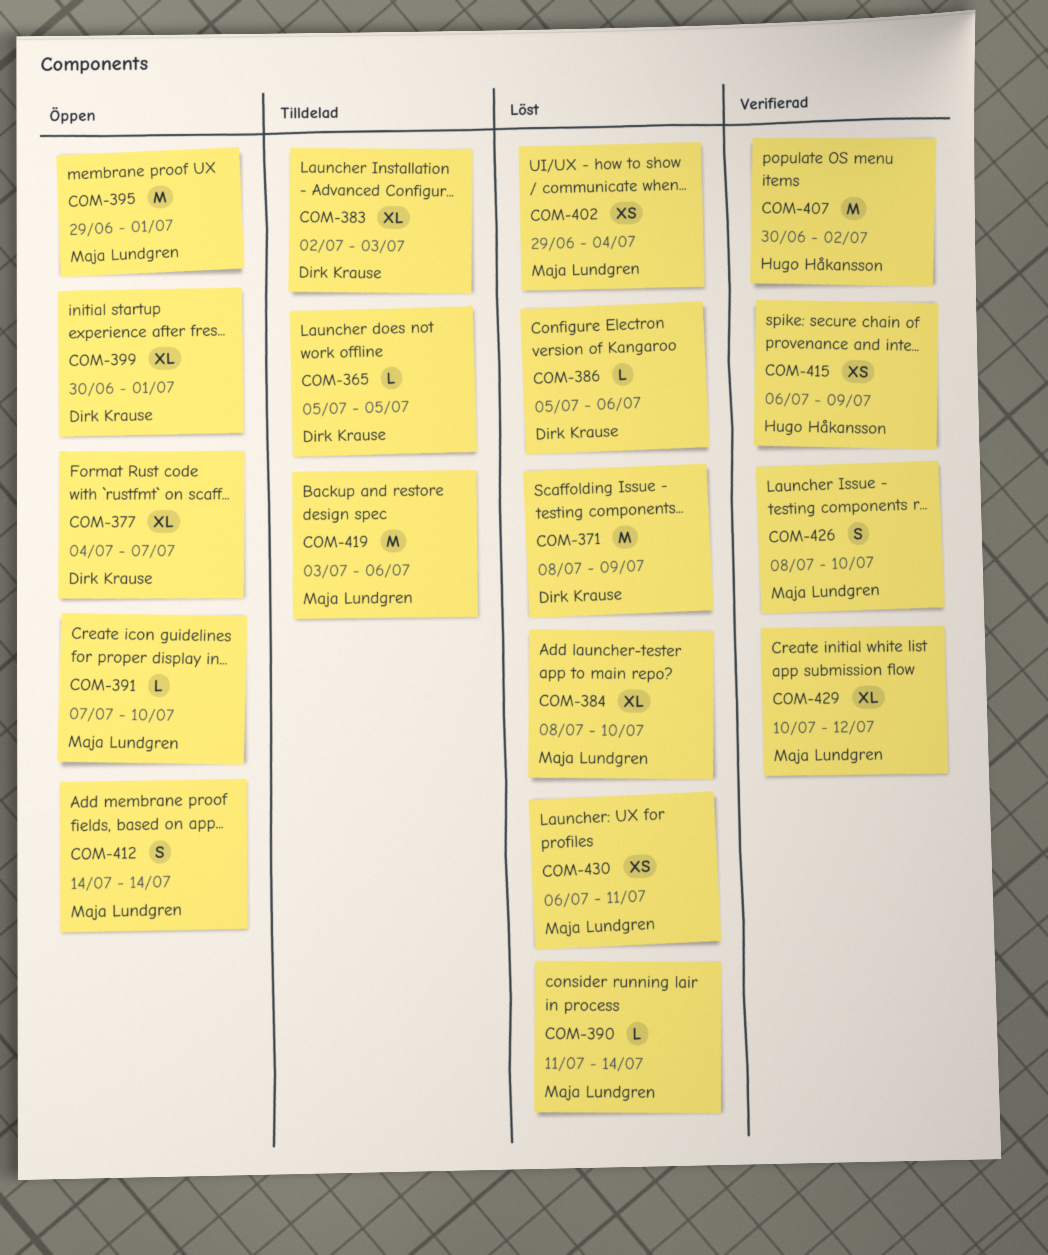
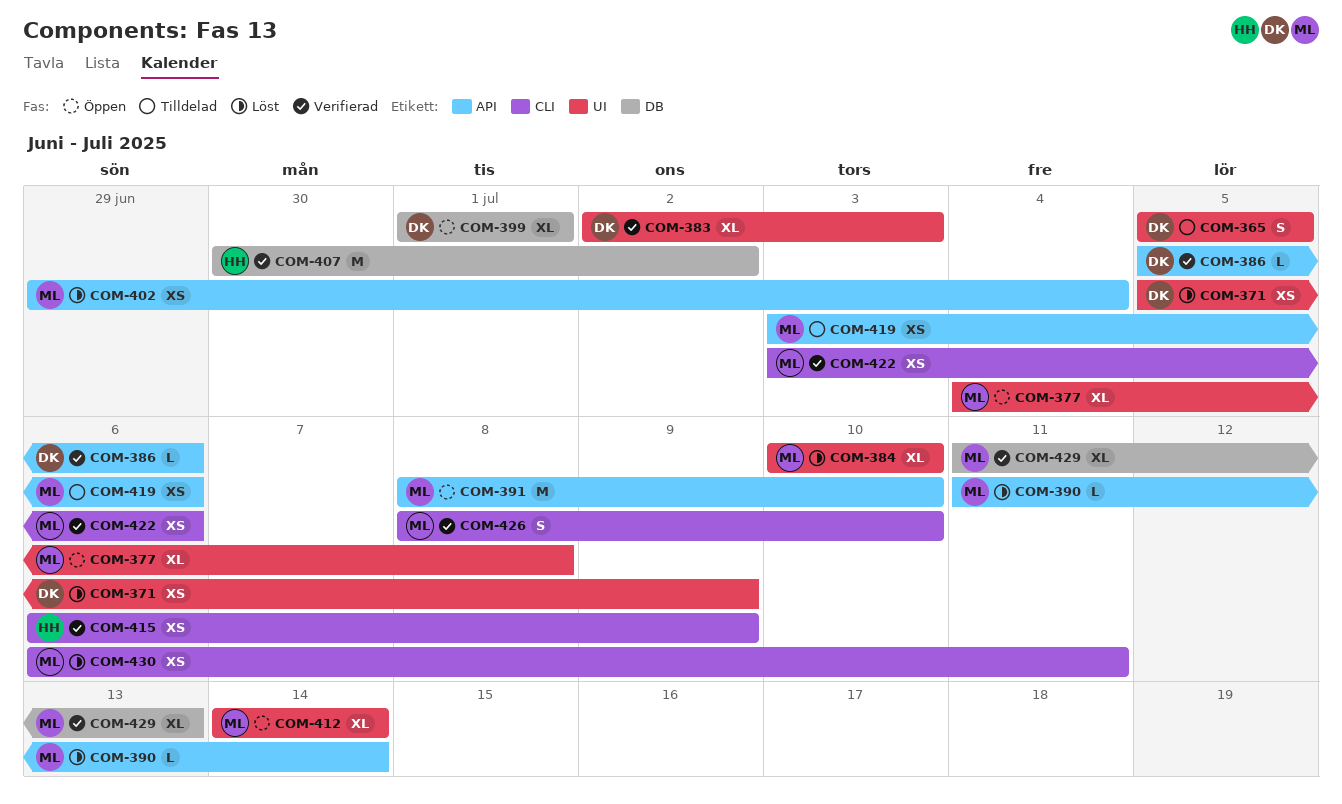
COM-365, estimate: L -> S
COM-371, estimate: M -> XS
COM-371, start: Jul 8 -> Jul 5
COM-377, owner: Dirk Krause -> Maja Lundgren
COM-377, due: Jul 7 -> Jul 8
COM-383, status: Tilldelad -> Verifierad
COM-384, start: Jul 8 -> Jul 10
COM-386, status: Löst -> Verifierad
COM-391, estimate: L -> M
COM-391, start: Jul 7 -> Jul 8
COM-395: present -> none
COM-399, start: Jun 30 -> Jul 1
COM-412, estimate: S -> XL
COM-419, estimate: M -> XS
COM-422: none -> present
COM-429, start: Jul 10 -> Jul 11
COM-429, due: Jul 12 -> Jul 13

